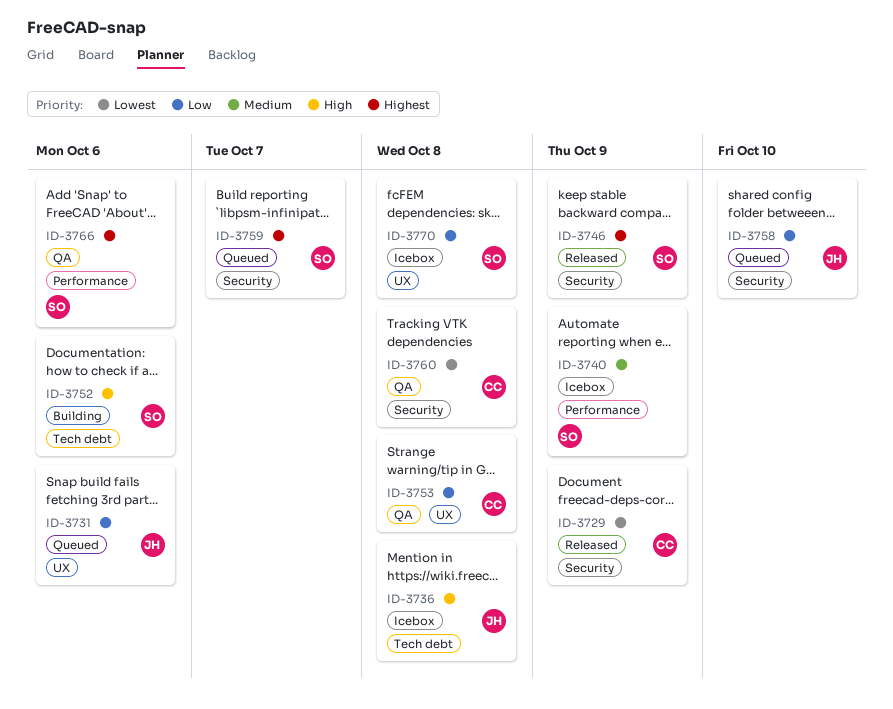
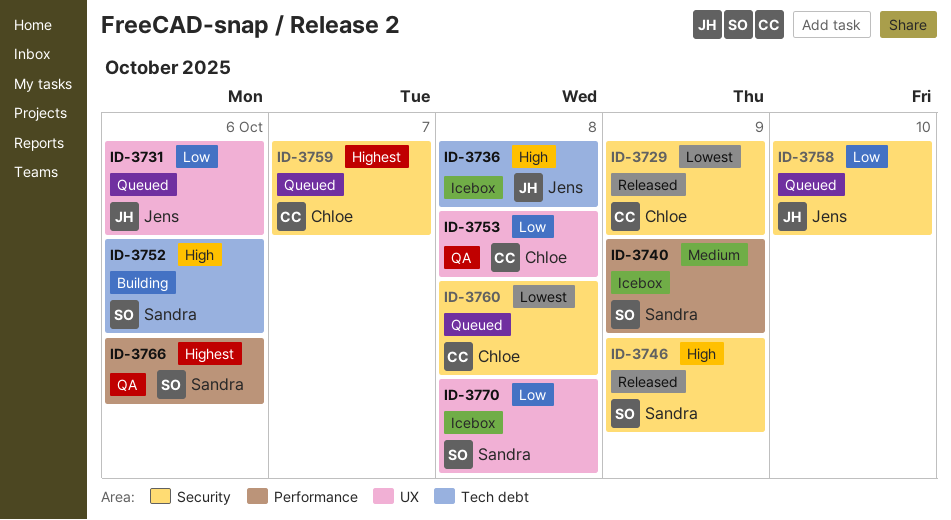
ID-3746, priority: Highest -> High
ID-3759, owner: Sandra -> Chloe
ID-3760, status: QA -> Queued

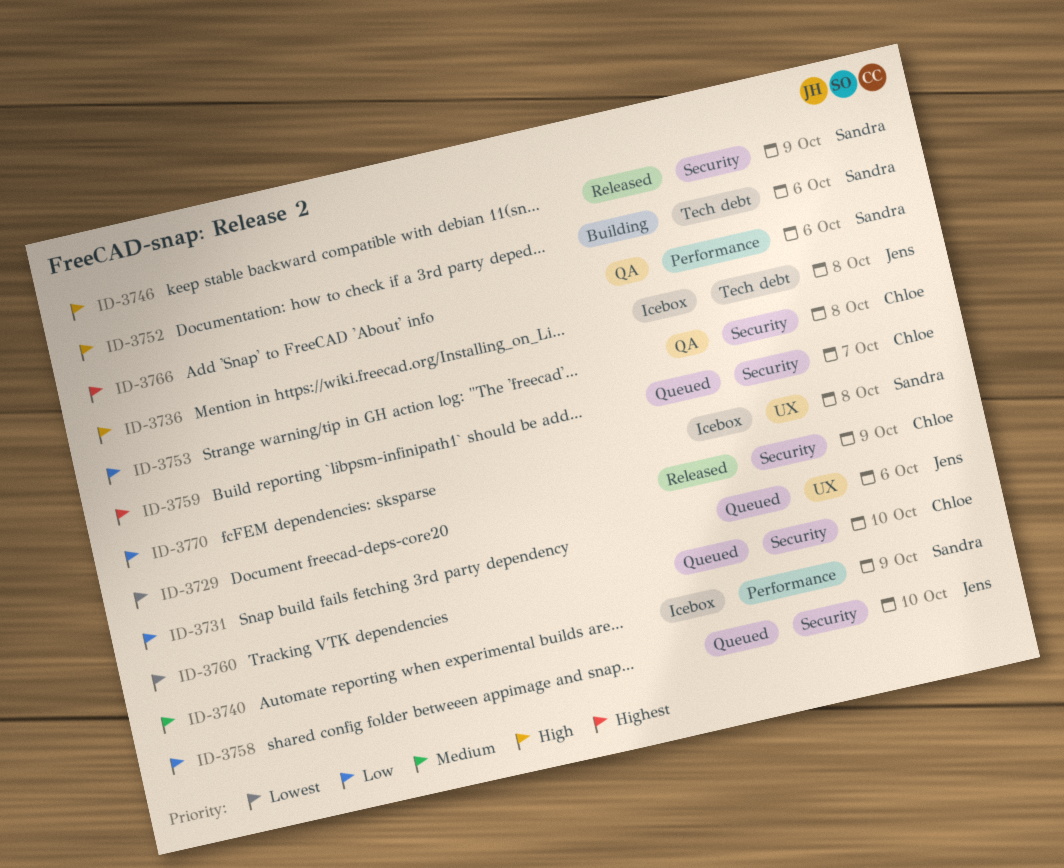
ID-3753, label: UX -> Security
ID-3760, due: Oct 8 -> Oct 10

